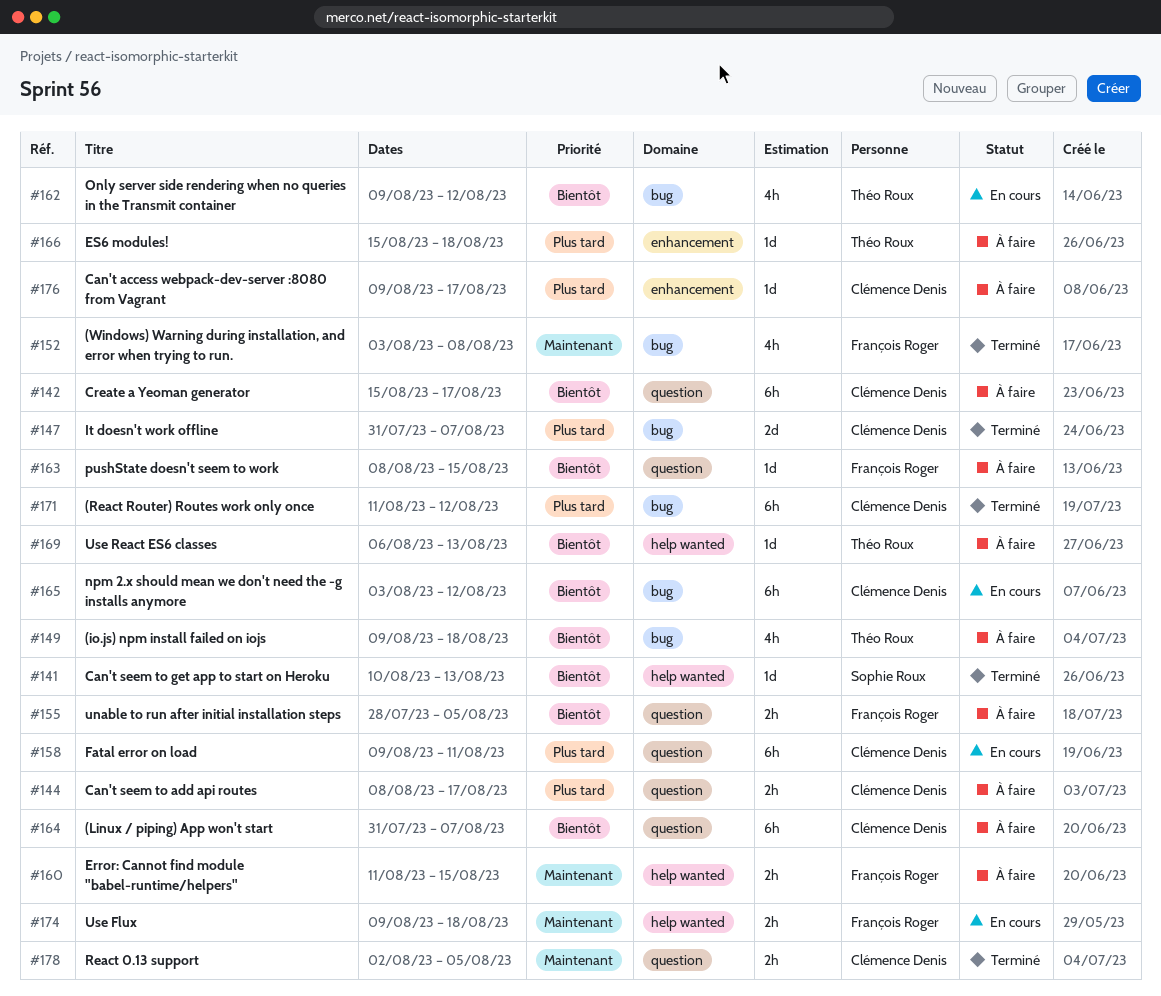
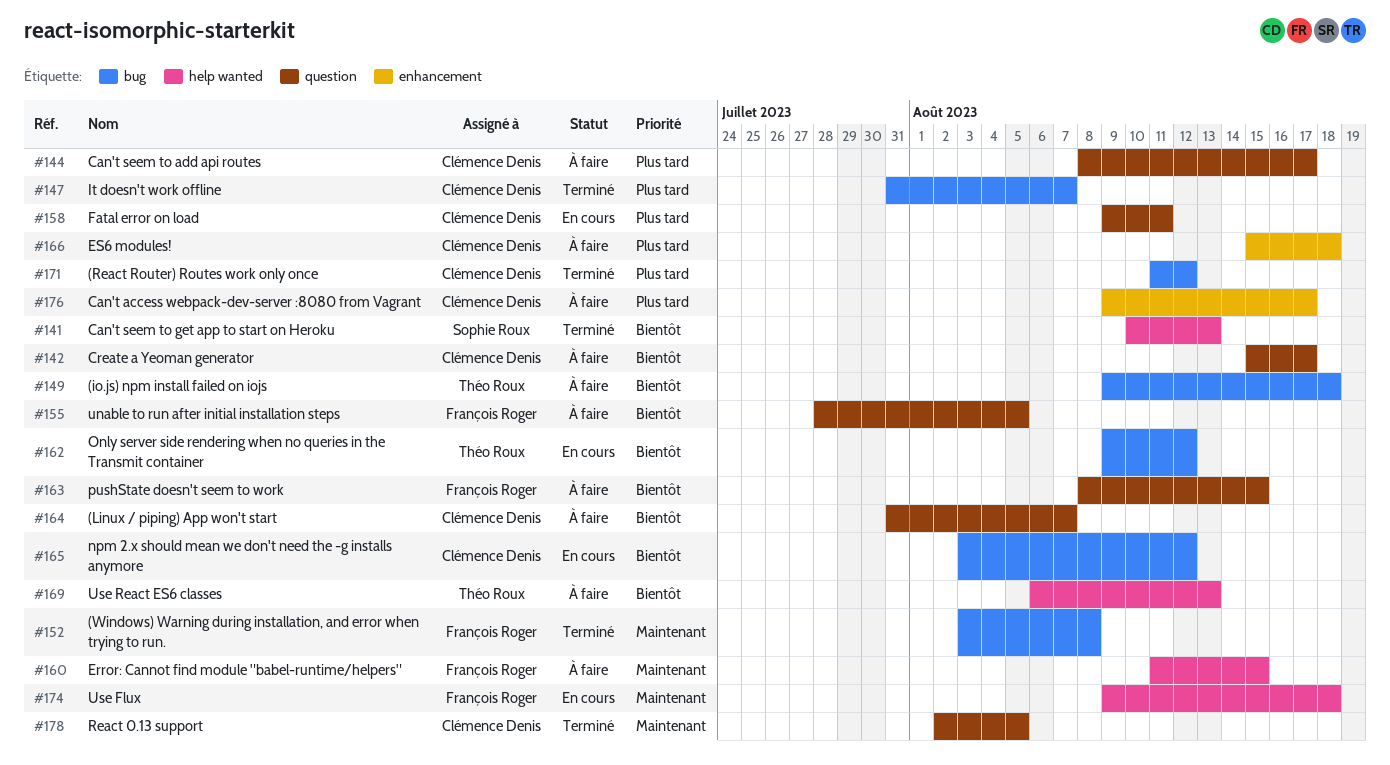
#166, owner: Théo Roux -> Clémence Denis

